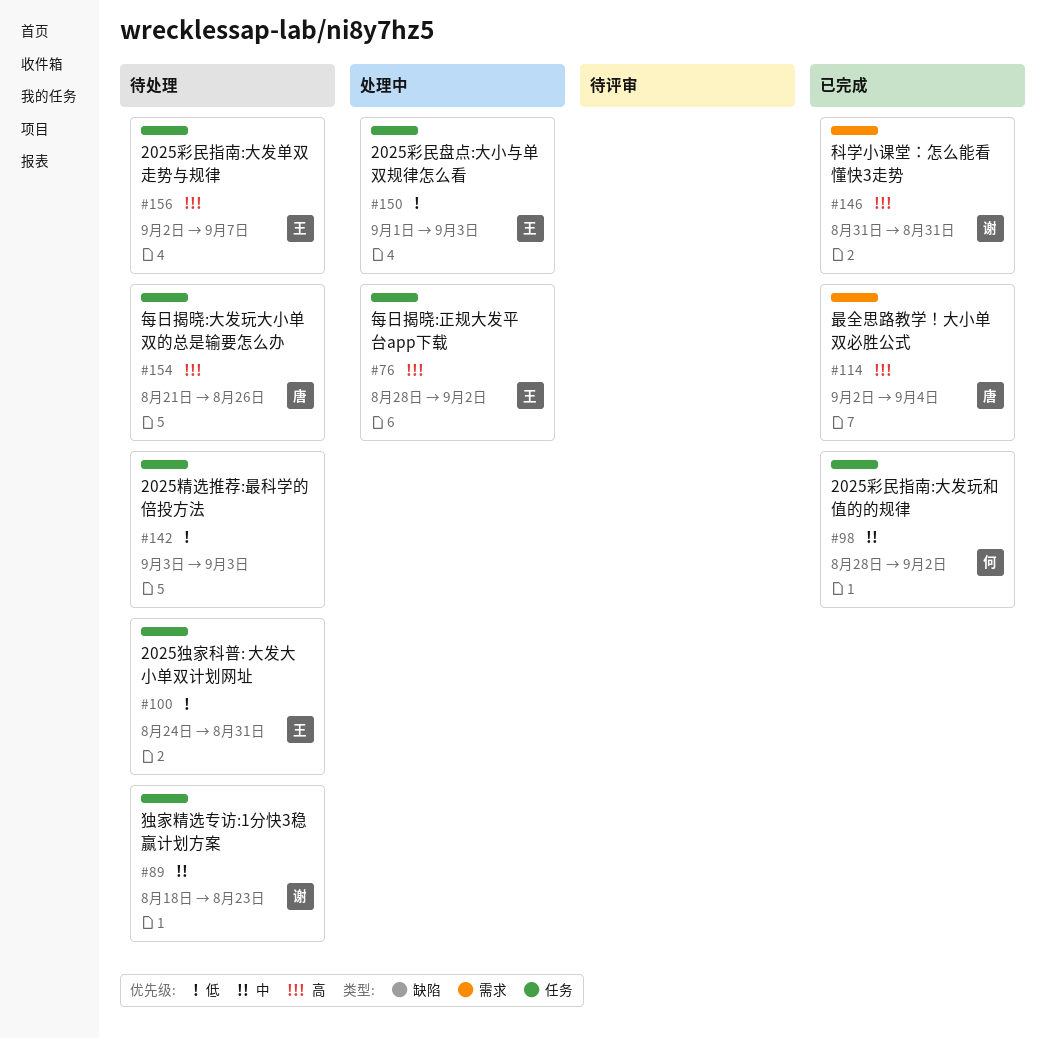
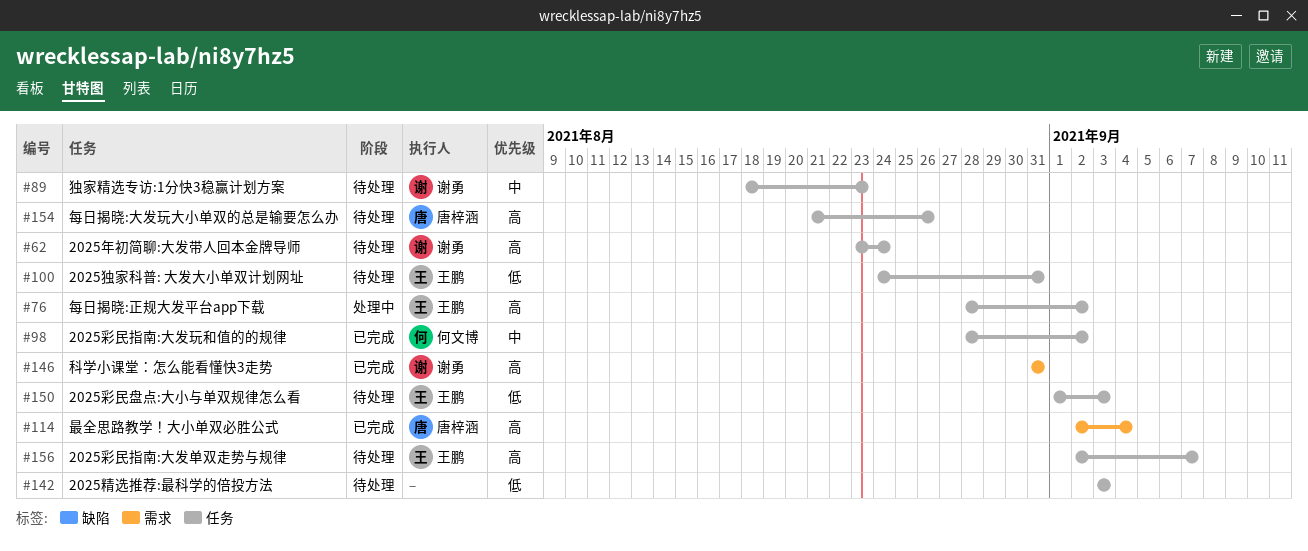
#62: none -> present
#150, status: 处理中 -> 待处理

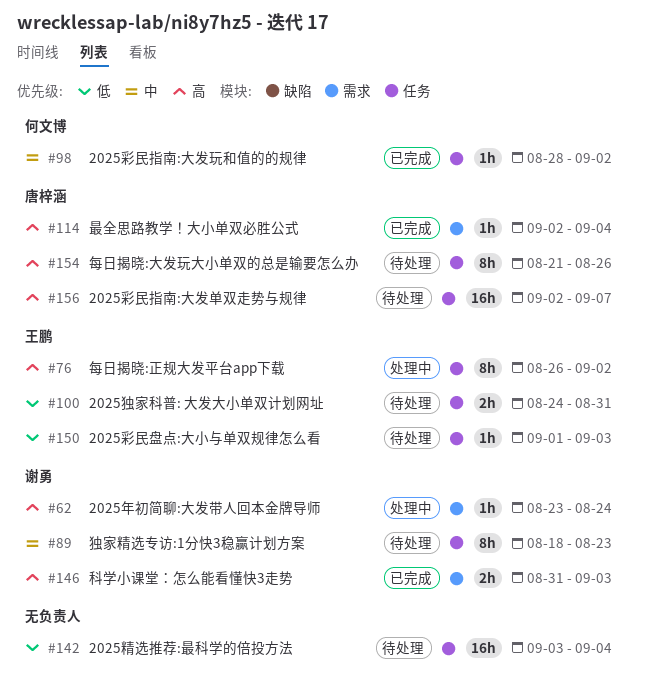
#62, status: 待处理 -> 处理中
#62, label: 任务 -> 需求
#76, start: Aug 28 -> Aug 26
#142, due: Sep 3 -> Sep 4
#146, due: Aug 31 -> Sep 3
#156, owner: 王鹏 -> 唐梓涵

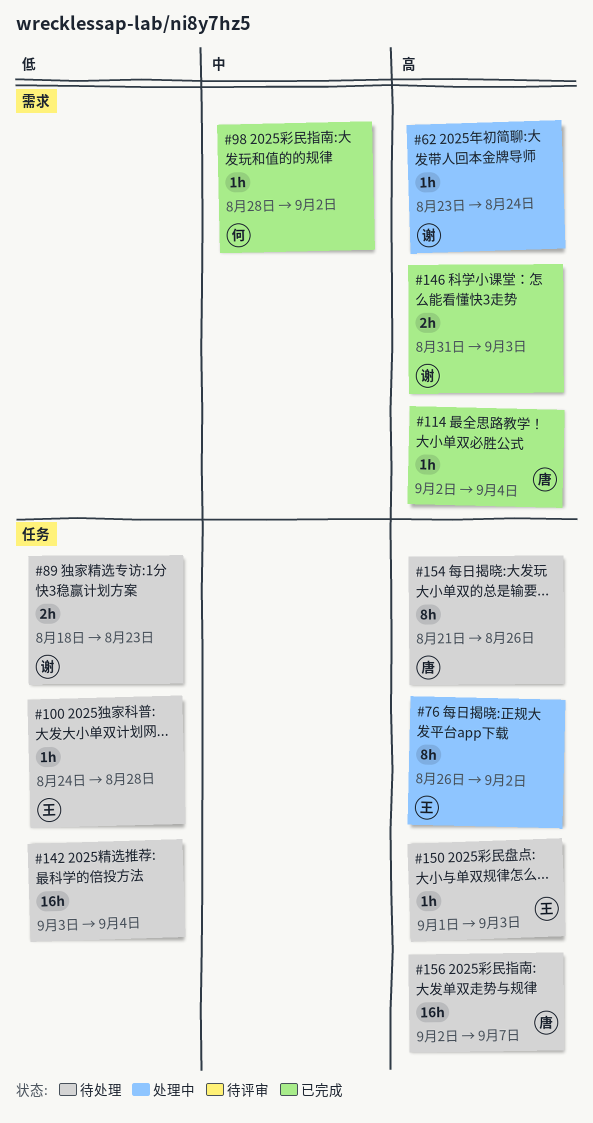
#89, priority: 中 -> 低
#89, estimate: 8h -> 2h
#98, label: 任务 -> 需求
#100, estimate: 2h -> 1h
#100, due: Aug 31 -> Aug 28
#150, priority: 低 -> 高

